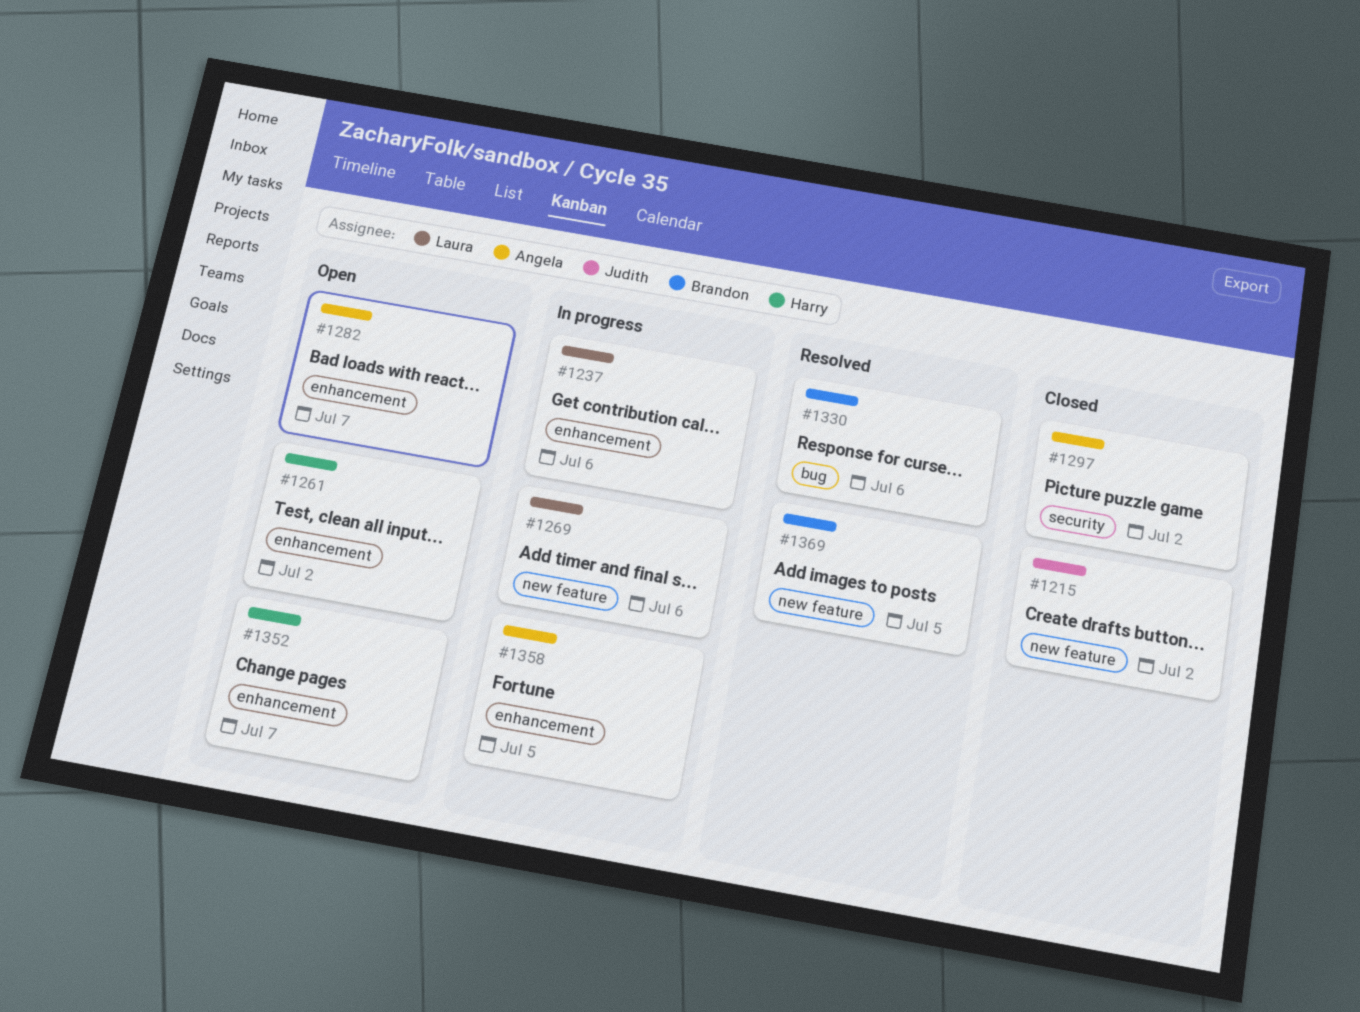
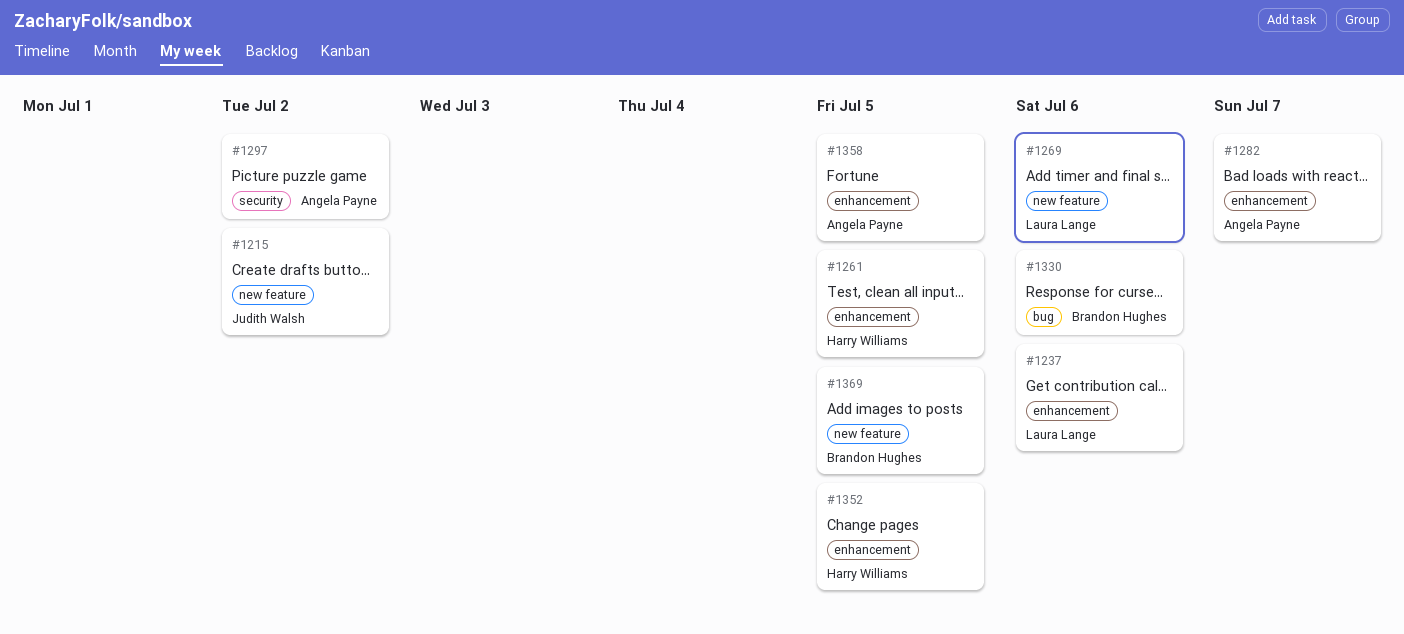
#1261, due: Jul 2 -> Jul 5
#1352, due: Jul 7 -> Jul 5

